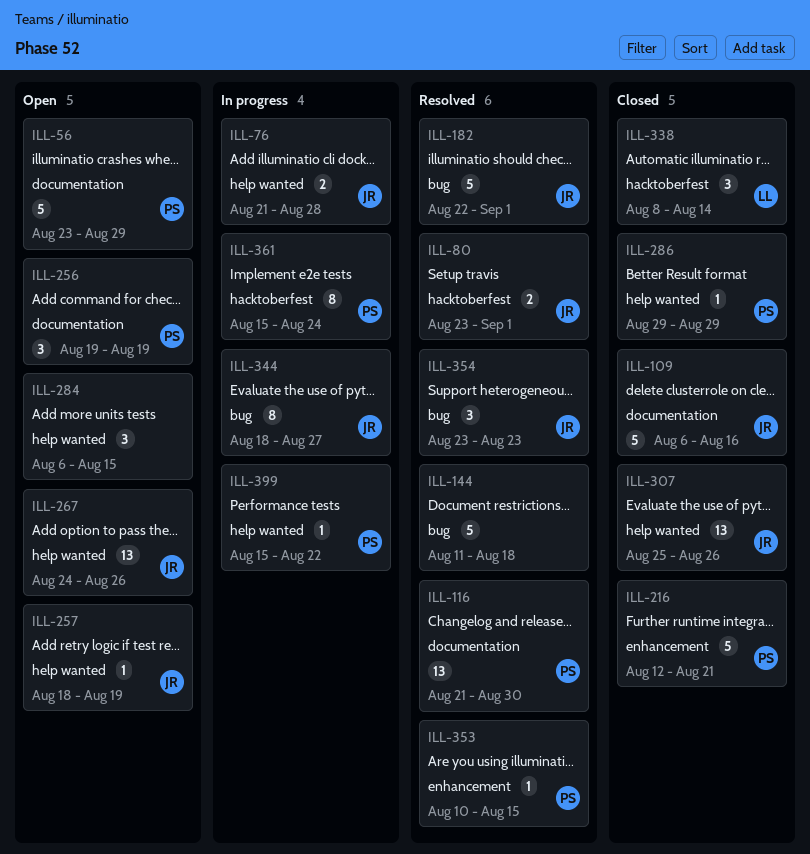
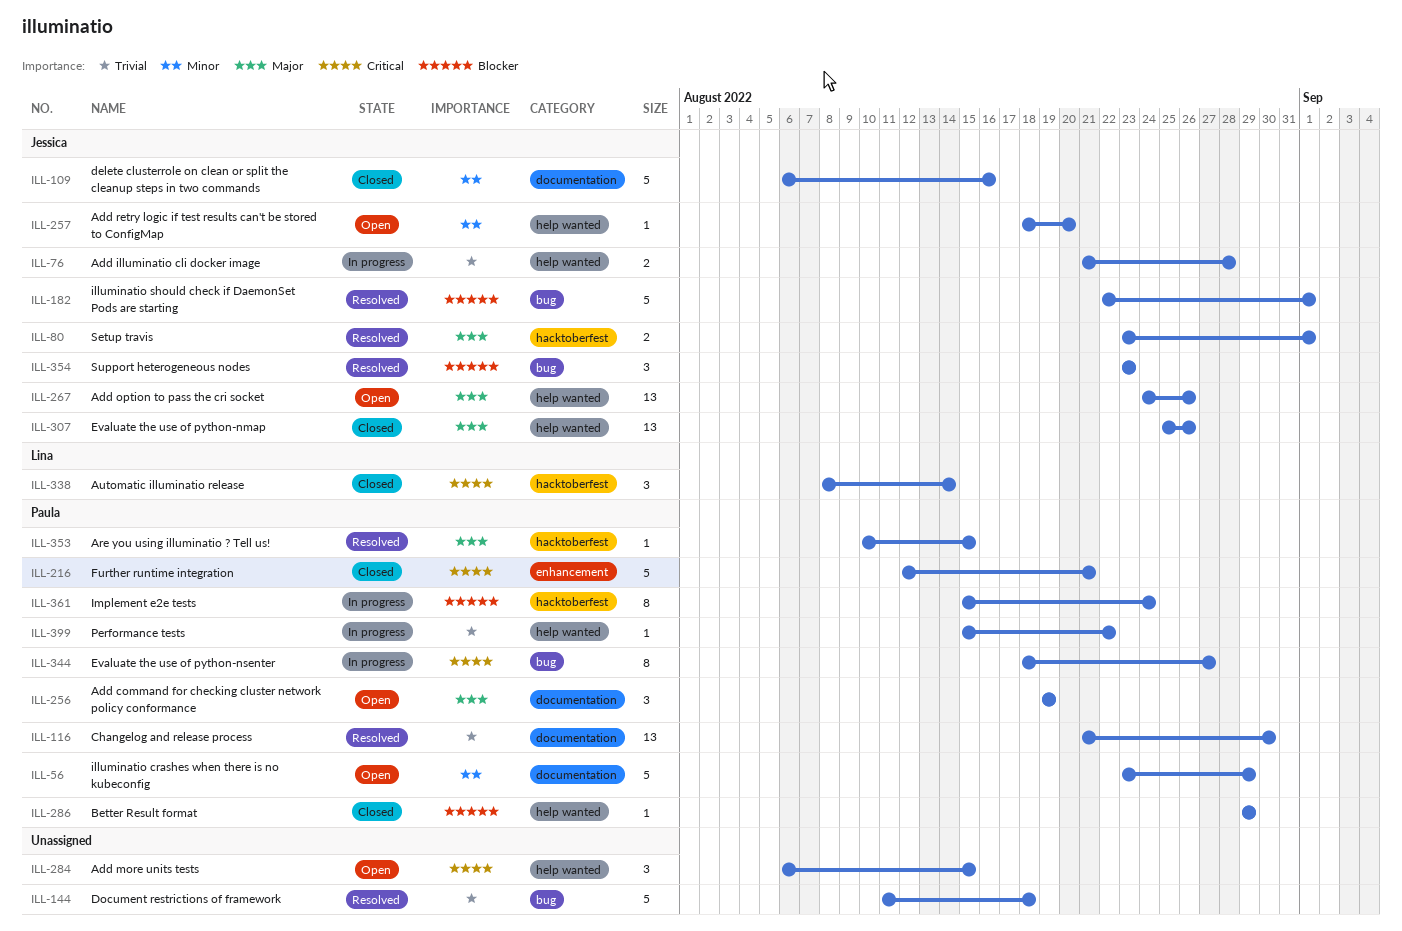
ILL-257, due: Aug 19 -> Aug 20
ILL-344, owner: Jessica -> Paula
ILL-353, label: enhancement -> hacktoberfest

